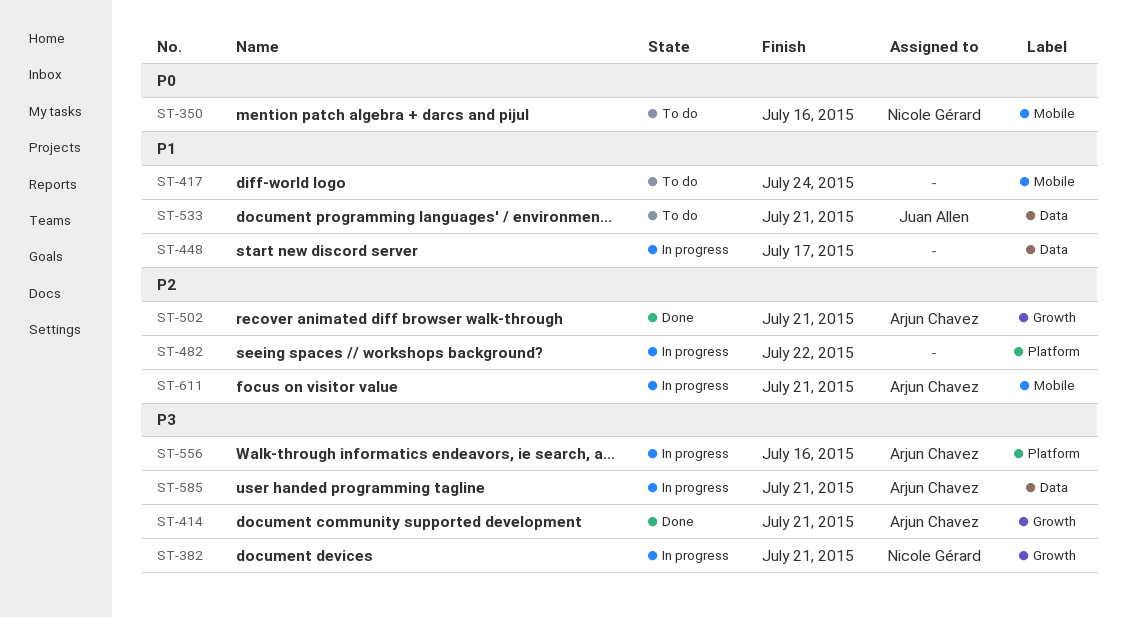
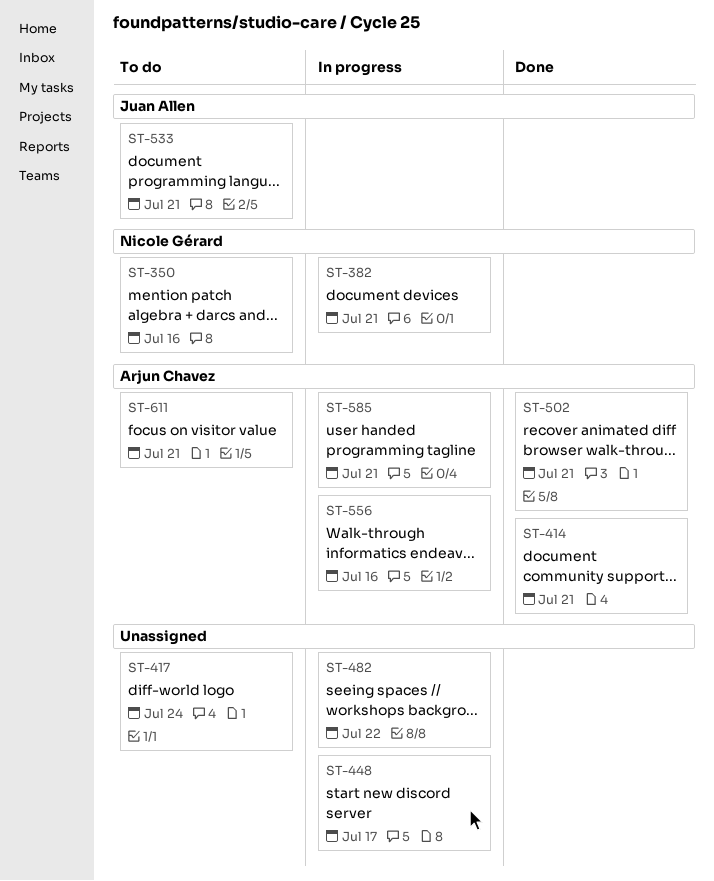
ST-611, status: In progress -> To do

